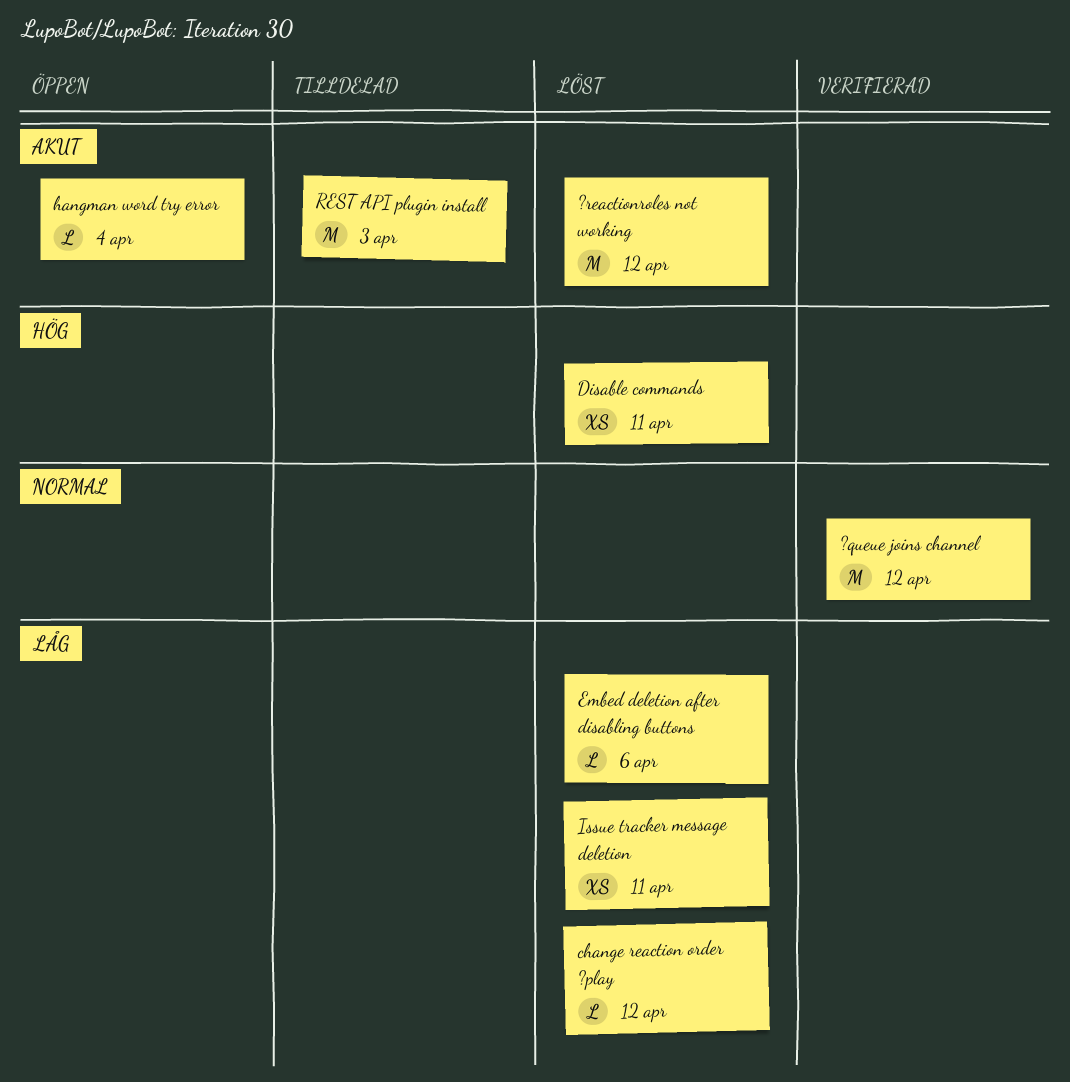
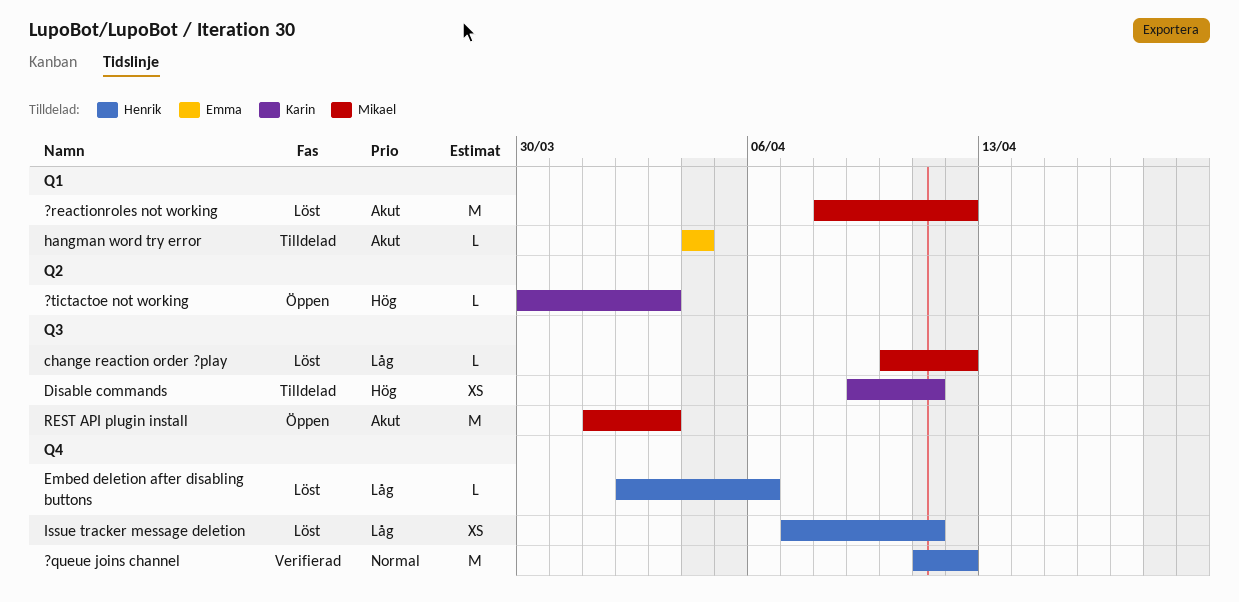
?tictactoe not working: none -> present
Disable commands, status: Löst -> Tilldelad
hangman word try error, status: Öppen -> Tilldelad
REST API plugin install, status: Tilldelad -> Öppen

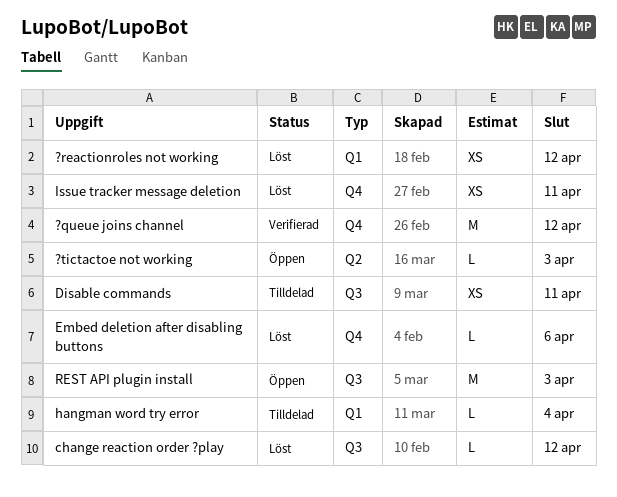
?reactionroles not working, estimate: M -> XS

